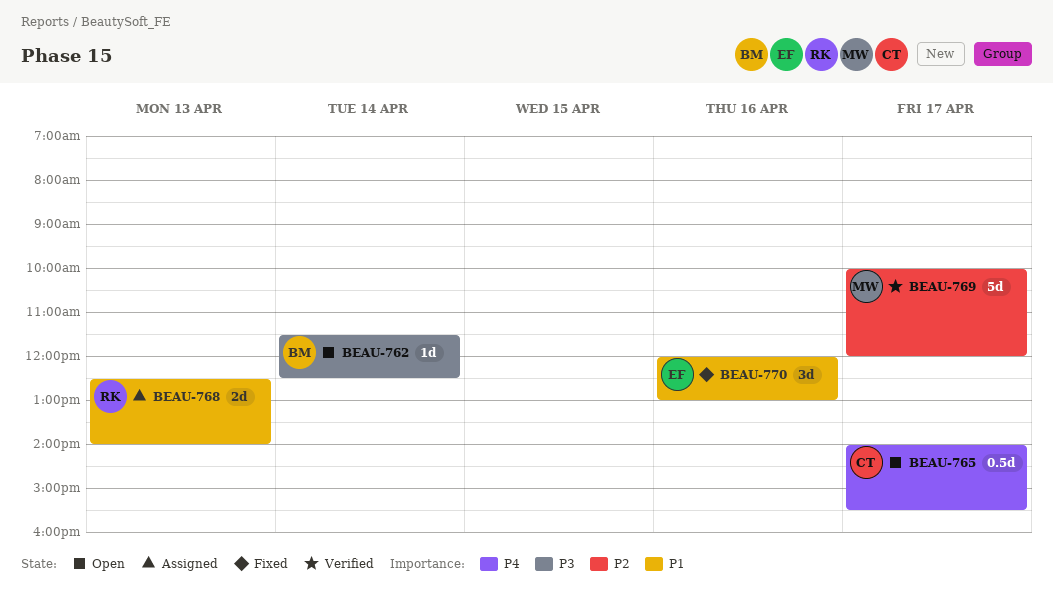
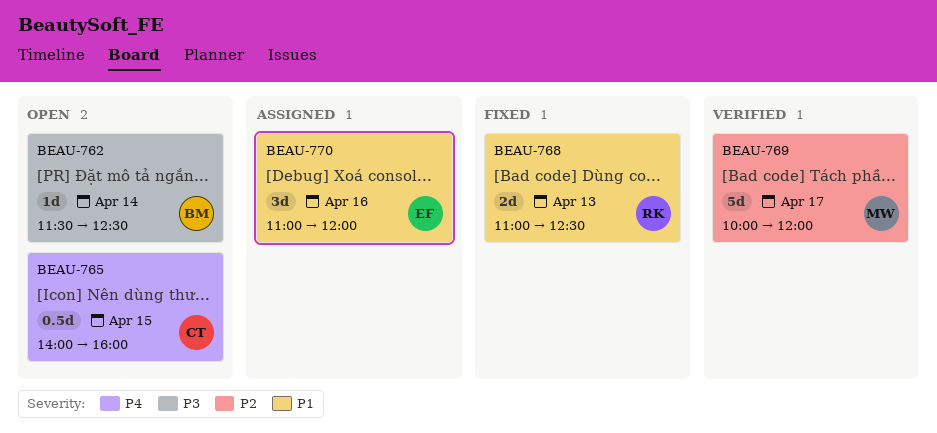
BEAU-765, day: Apr 17 -> Apr 15
BEAU-765, ends: 15:30 -> 16:00
BEAU-768, status: Assigned -> Fixed
BEAU-768, begins: 12:30 -> 11:00
BEAU-768, ends: 14:00 -> 12:30
BEAU-770, status: Fixed -> Assigned
BEAU-770, begins: 12:00 -> 11:00
BEAU-770, ends: 13:00 -> 12:00

